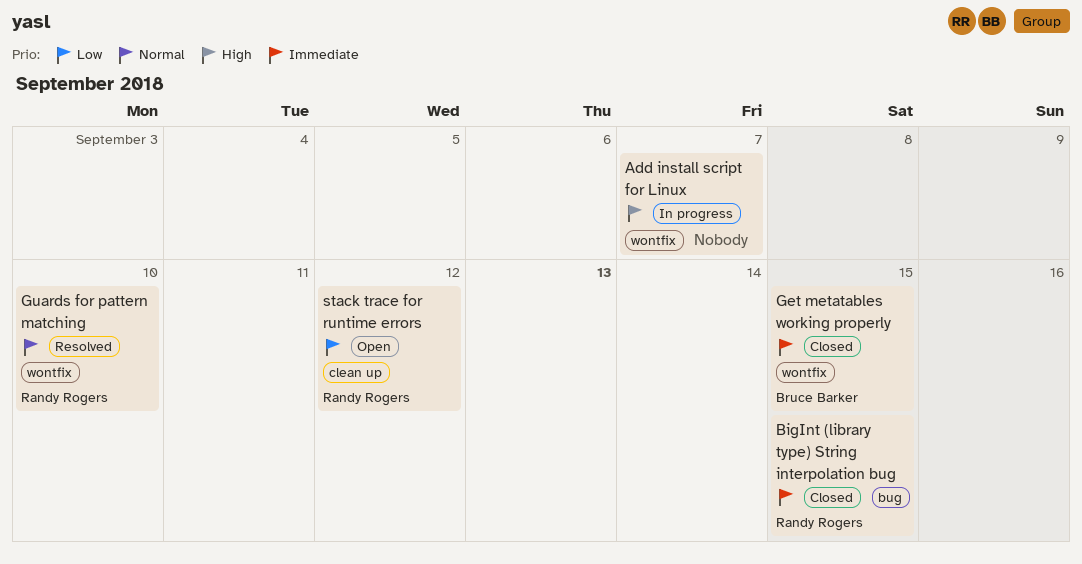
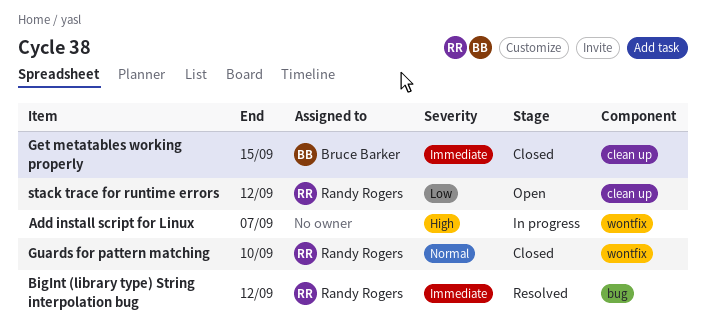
BigInt (library type) String interpolation bug, status: Closed -> Resolved
BigInt (library type) String interpolation bug, due: Sep 15 -> Sep 12
Get metatables working properly, label: wontfix -> clean up
Guards for pattern matching, status: Resolved -> Closed

